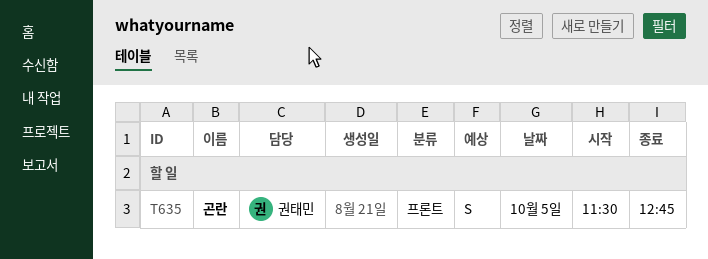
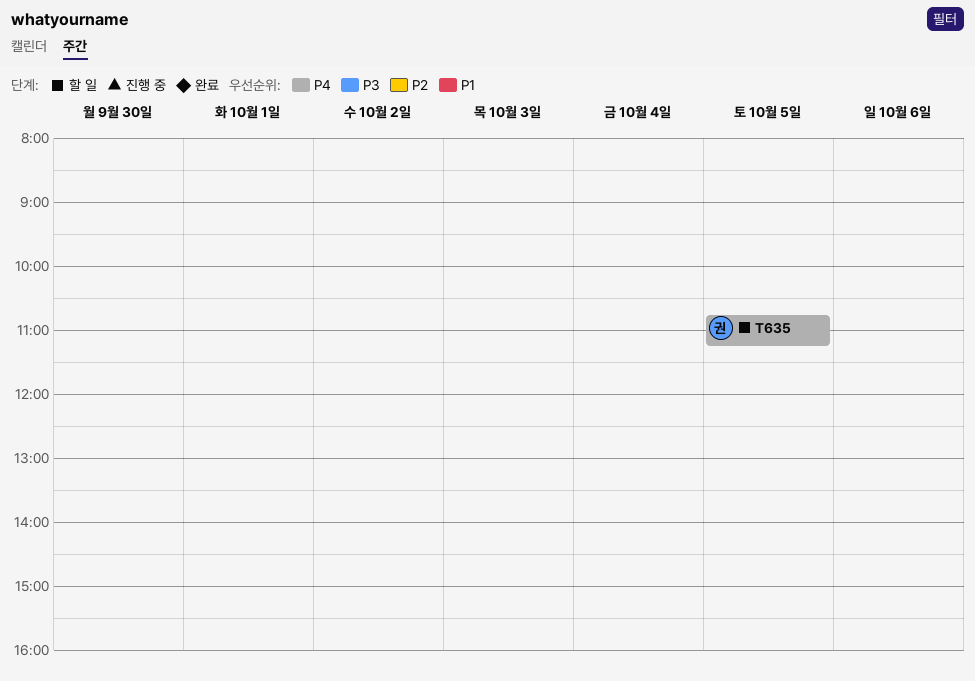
T635, begins: 11:30 -> 10:45
T635, ends: 12:45 -> 11:15

